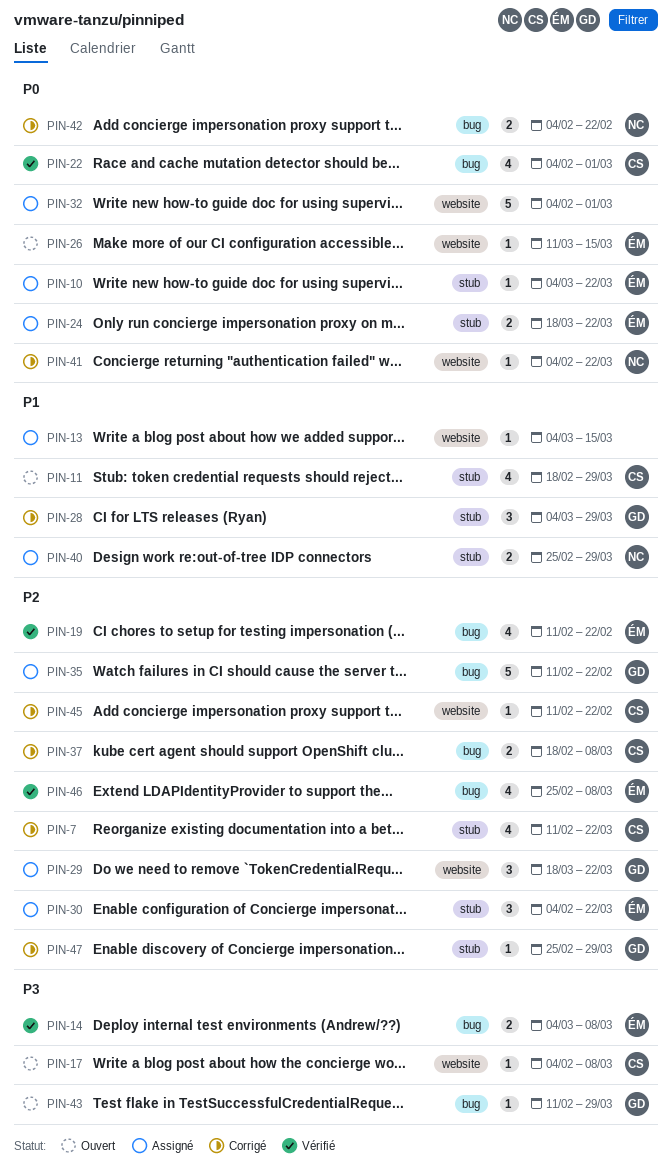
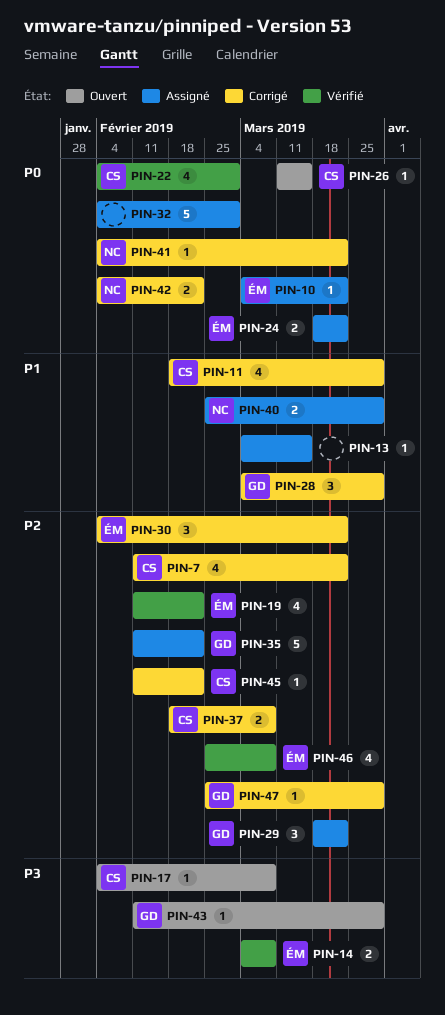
PIN-11, status: Ouvert -> Corrigé
PIN-26, owner: ÉM -> CS
PIN-30, status: Assigné -> Corrigé

